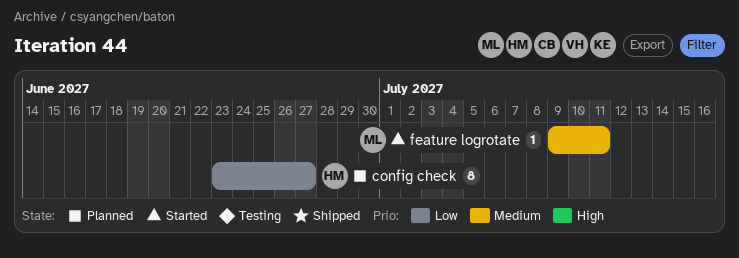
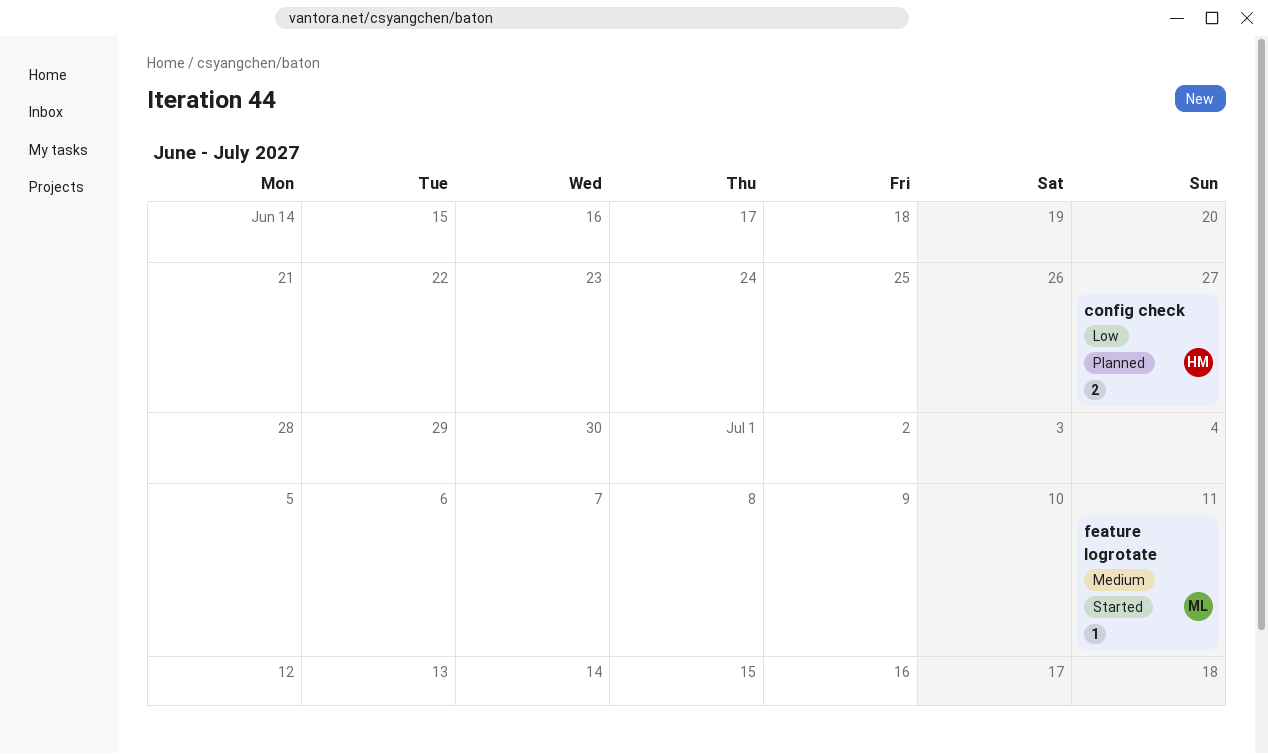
config check, estimate: 8 -> 2

